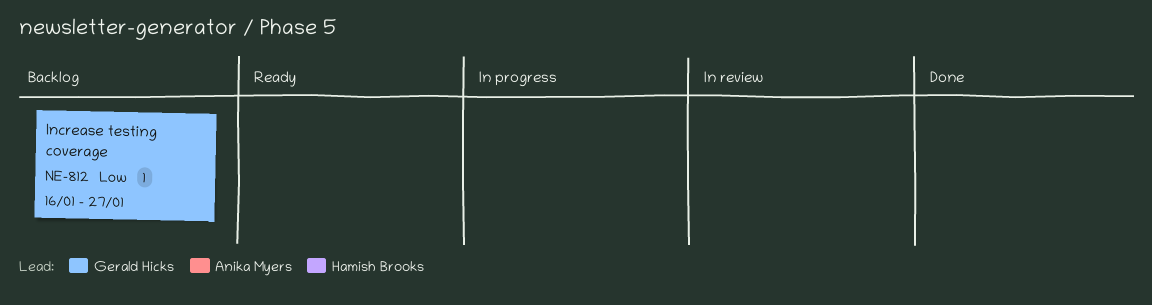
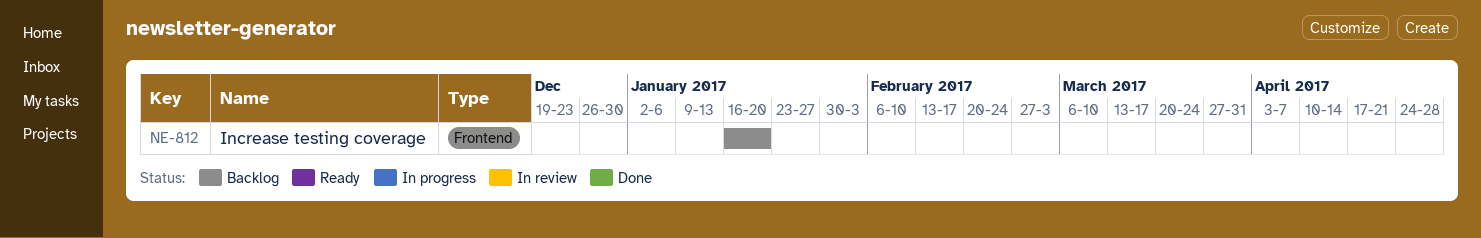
NE-812, due: Jan 27 -> Jan 20

